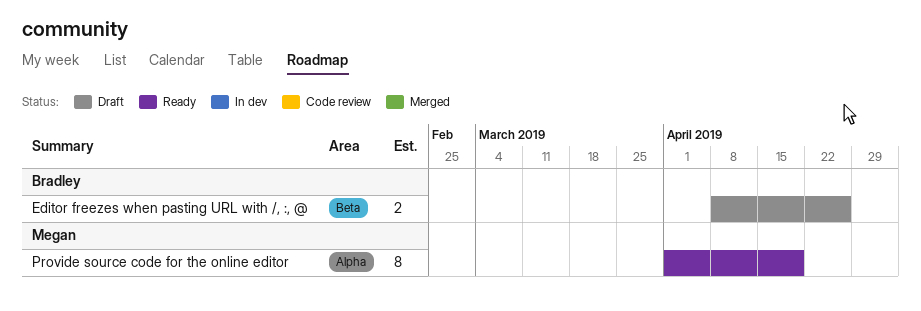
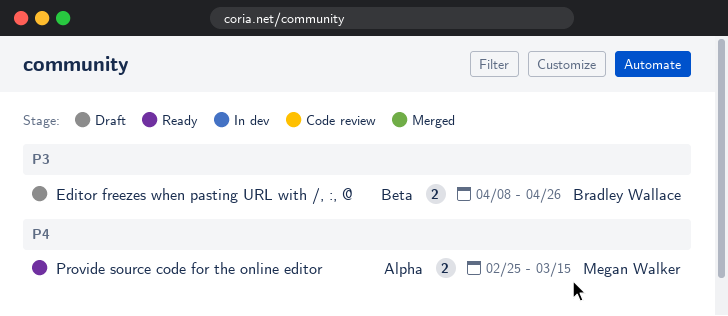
Provide source code for the online editor, estimate: 8 -> 2
Provide source code for the online editor, start: Apr 1 -> Feb 25
Provide source code for the online editor, due: Apr 19 -> Mar 15

